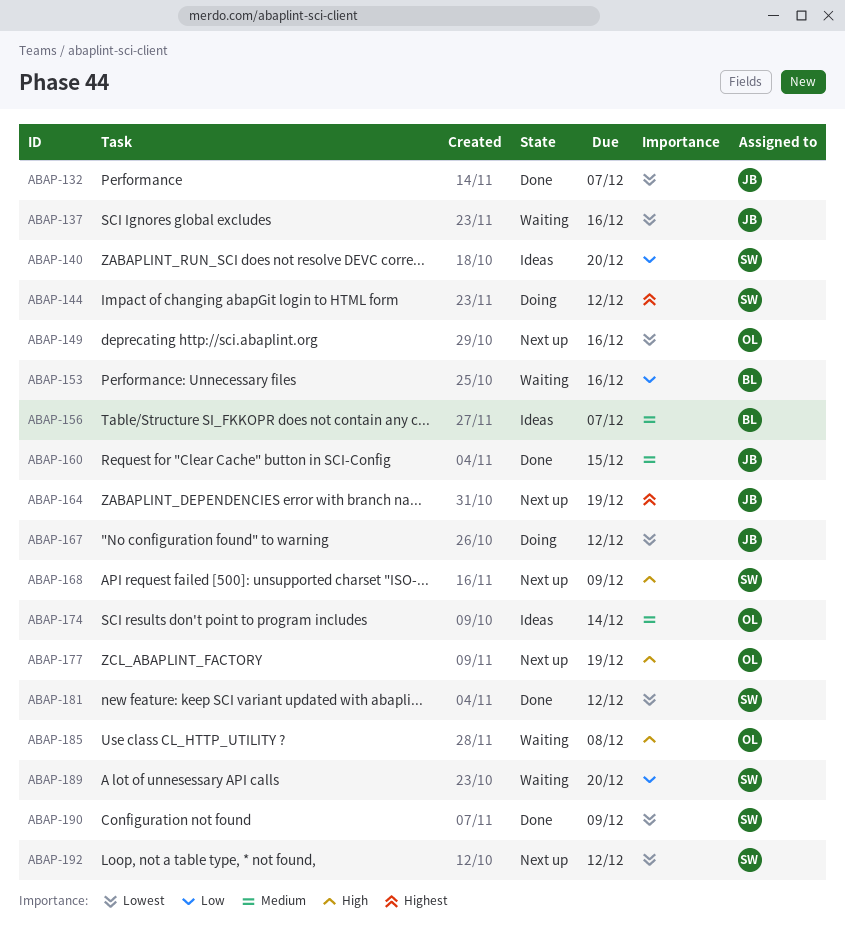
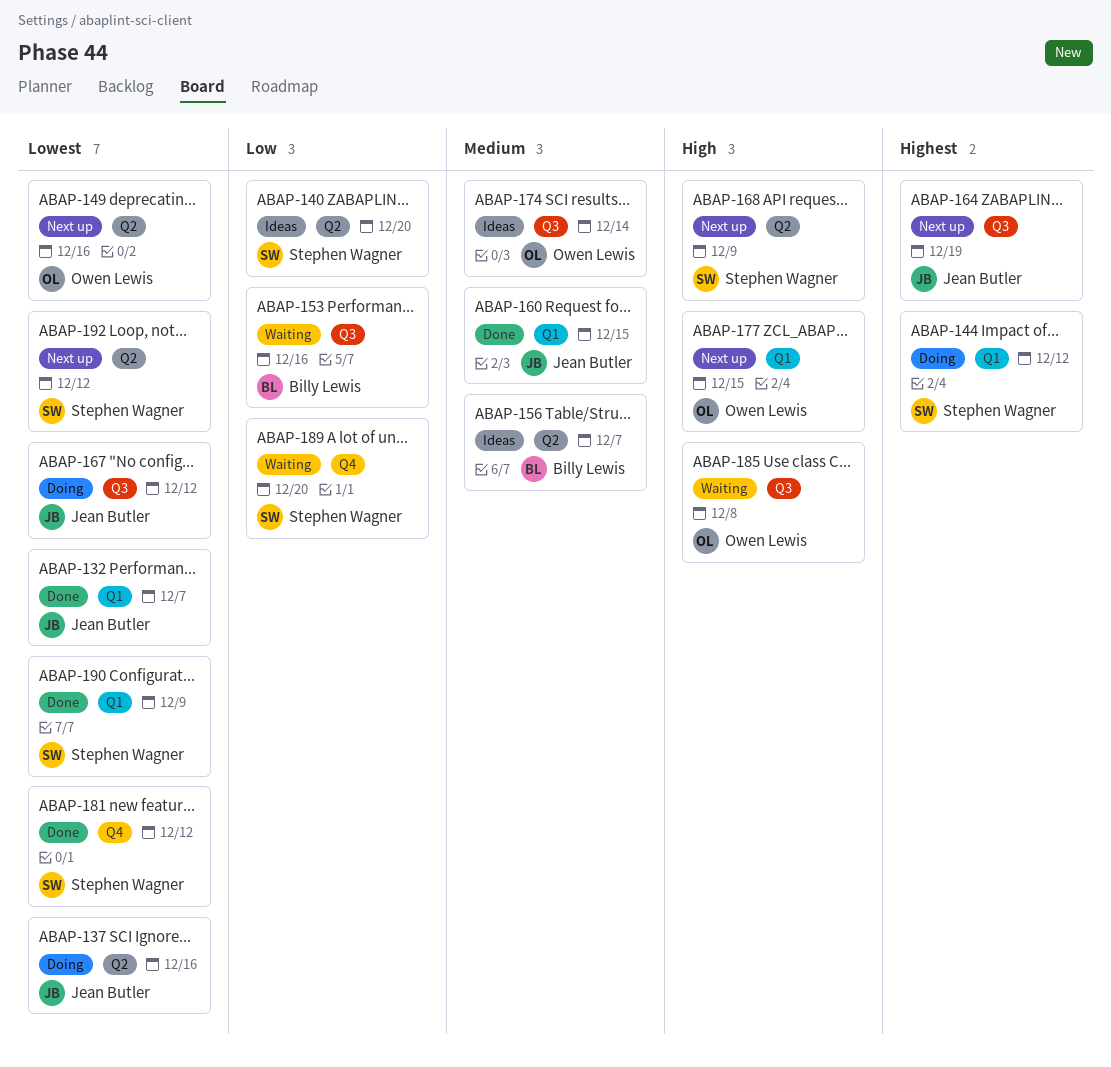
ABAP-137, status: Waiting -> Doing
ABAP-177, due: Dec 19 -> Dec 15

